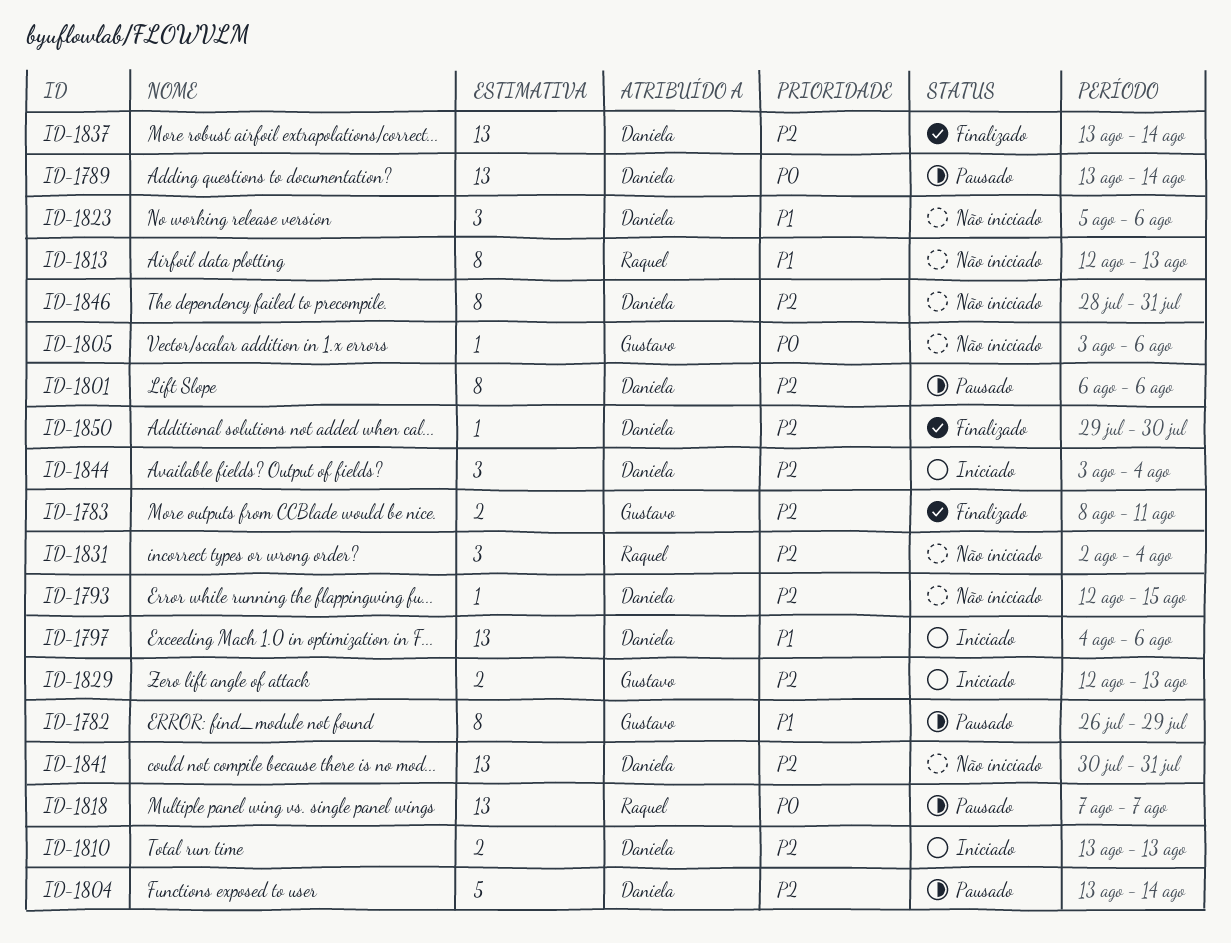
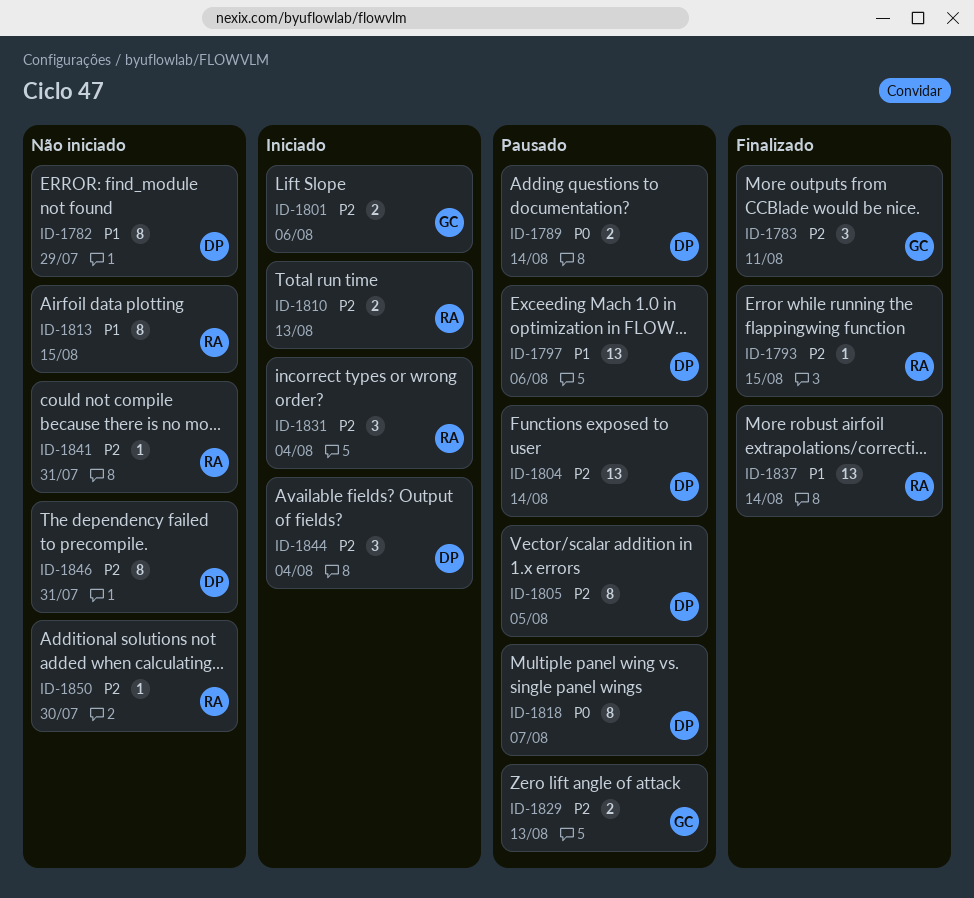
ID-1782, status: Pausado -> Não iniciado
ID-1782, owner: Gustavo -> Daniela
ID-1783, estimate: 2 -> 3
ID-1789, estimate: 13 -> 2
ID-1793, status: Não iniciado -> Finalizado
ID-1793, owner: Daniela -> Raquel
ID-1797, status: Iniciado -> Pausado
ID-1801, status: Pausado -> Iniciado
ID-1801, owner: Daniela -> Gustavo
ID-1801, estimate: 8 -> 2
ID-1804, estimate: 5 -> 13
ID-1805, status: Não iniciado -> Pausado
ID-1805, owner: Gustavo -> Daniela
ID-1805, priority: P0 -> P2
ID-1805, estimate: 1 -> 8
ID-1805, due: Aug 6 -> Aug 5
ID-1810, owner: Daniela -> Raquel
ID-1813, due: Aug 13 -> Aug 15
ID-1818, owner: Raquel -> Daniela
ID-1818, estimate: 13 -> 8
ID-1823: present -> none
ID-1829, status: Iniciado -> Pausado
ID-1831, status: Não iniciado -> Iniciado
ID-1837, owner: Daniela -> Raquel
ID-1837, priority: P2 -> P1
ID-1841, owner: Daniela -> Raquel
ID-1841, estimate: 13 -> 1
ID-1850, status: Finalizado -> Não iniciado
ID-1850, owner: Daniela -> Raquel

